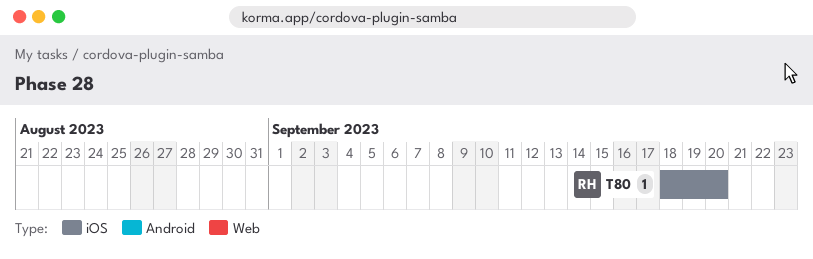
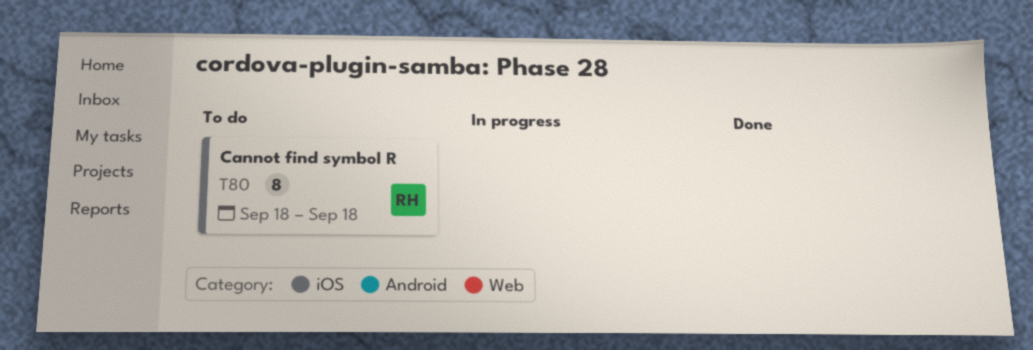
T80, estimate: 1 -> 8
T80, due: Sep 20 -> Sep 18

